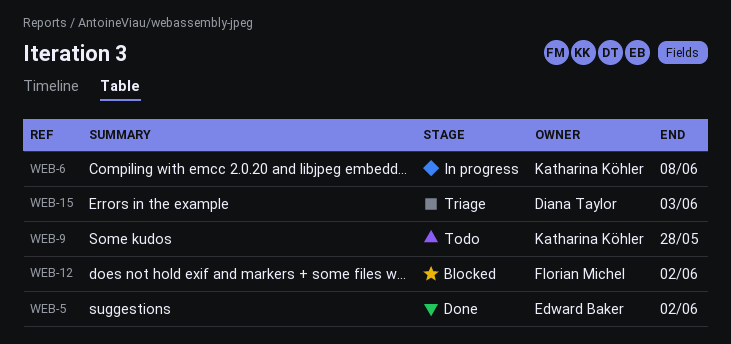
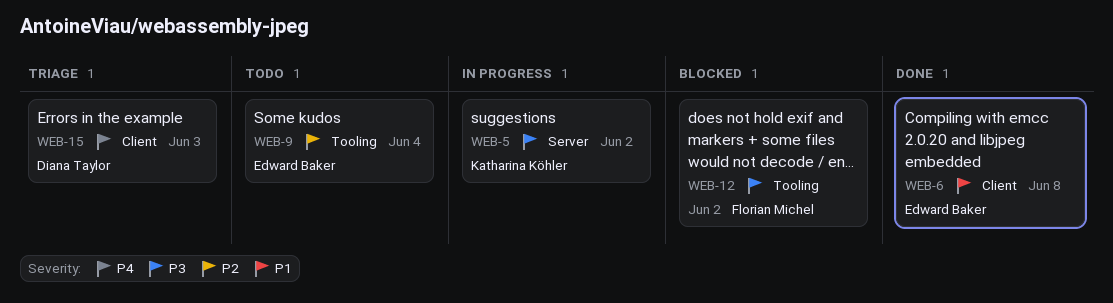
WEB-5, status: Done -> In progress
WEB-5, owner: Edward Baker -> Katharina Köhler
WEB-6, status: In progress -> Done
WEB-6, owner: Katharina Köhler -> Edward Baker
WEB-9, owner: Katharina Köhler -> Edward Baker
WEB-9, due: May 28 -> Jun 4

